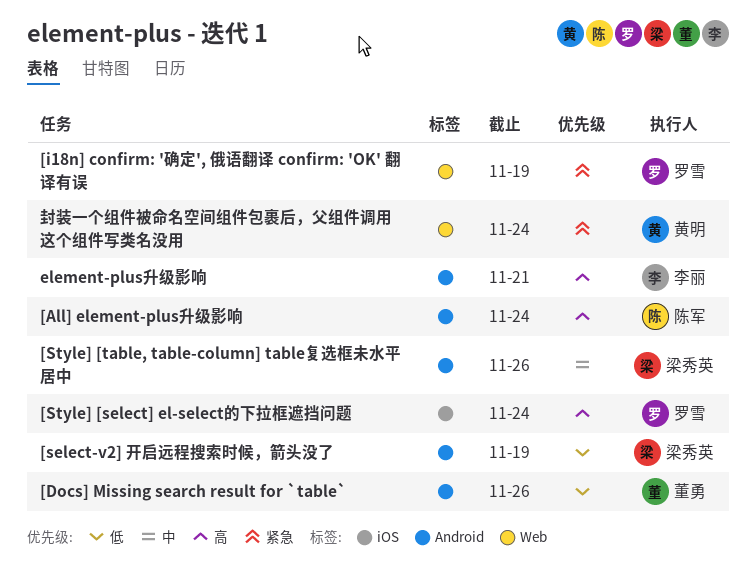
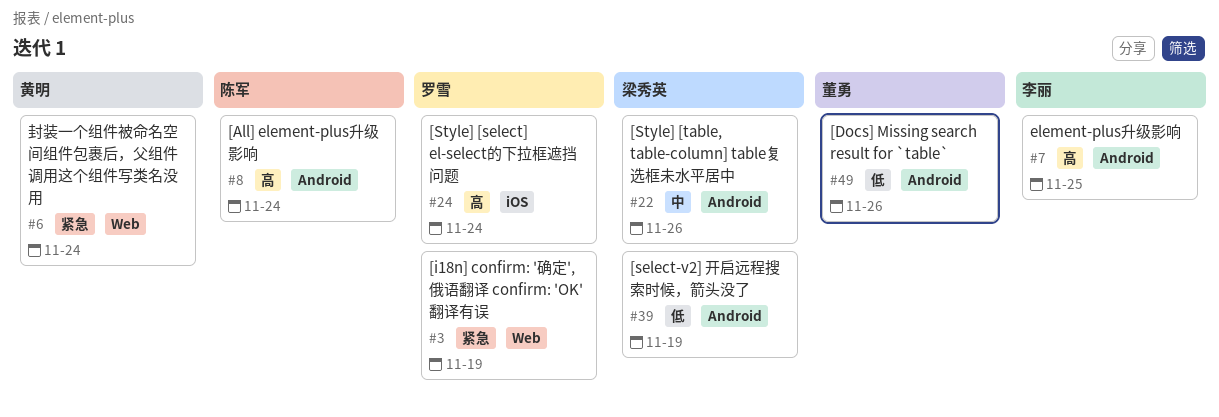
element-plus升级影响, due: Nov 21 -> Nov 25

